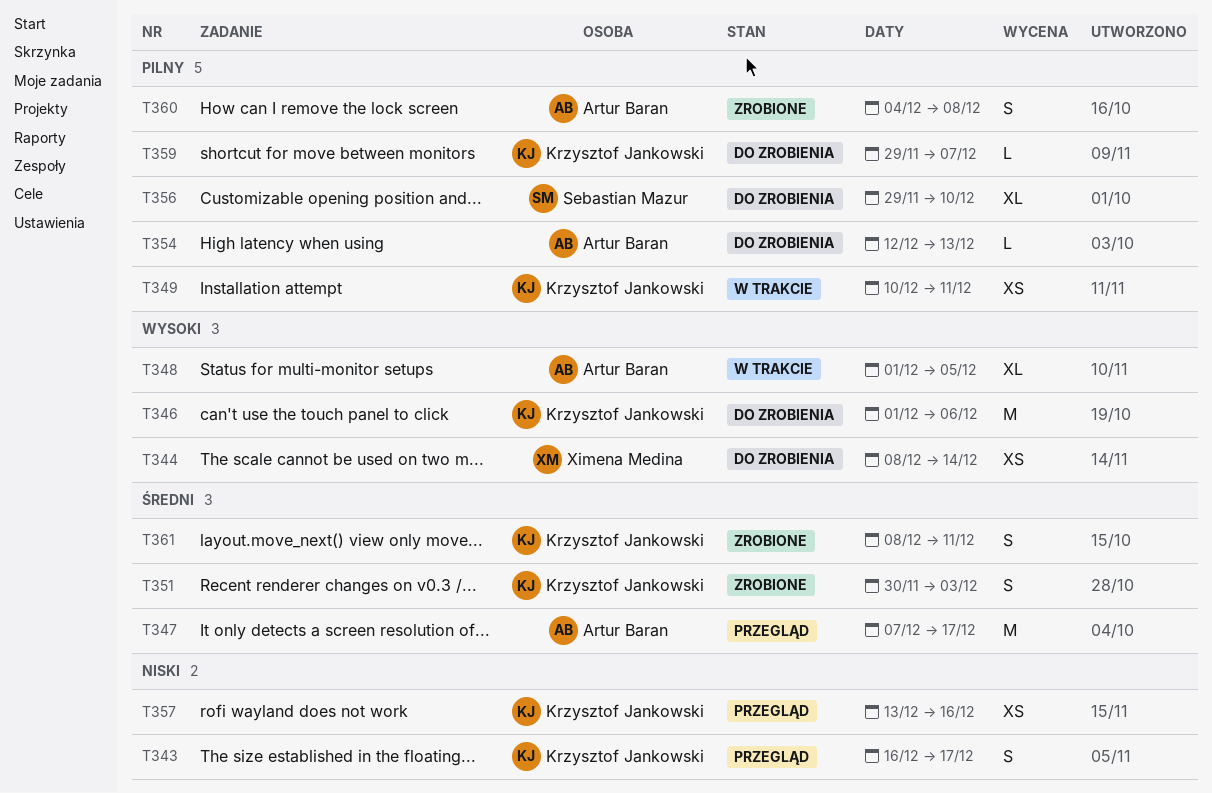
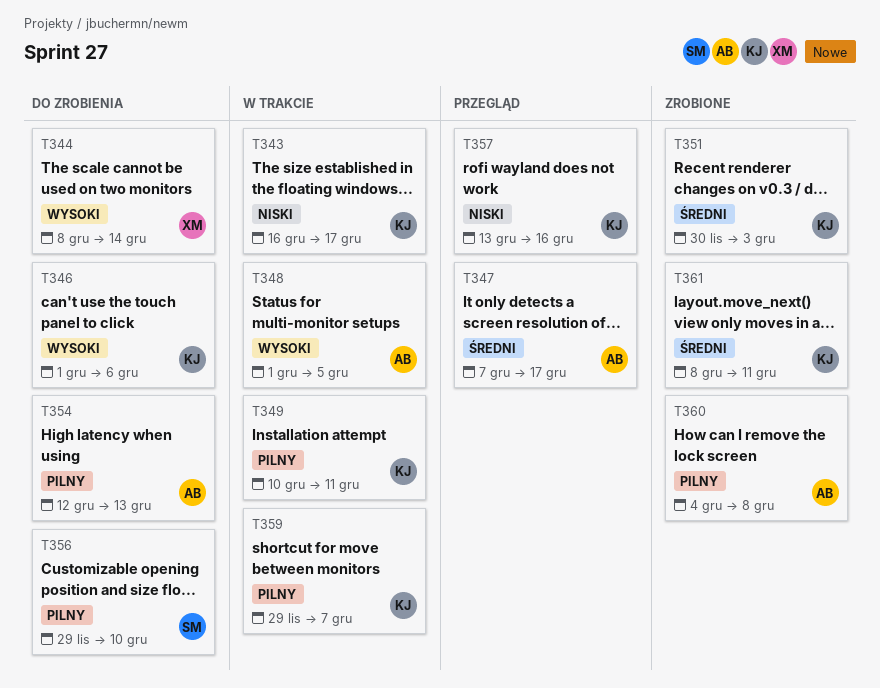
T343, status: Przegląd -> W trakcie
T359, status: Do zrobienia -> W trakcie

